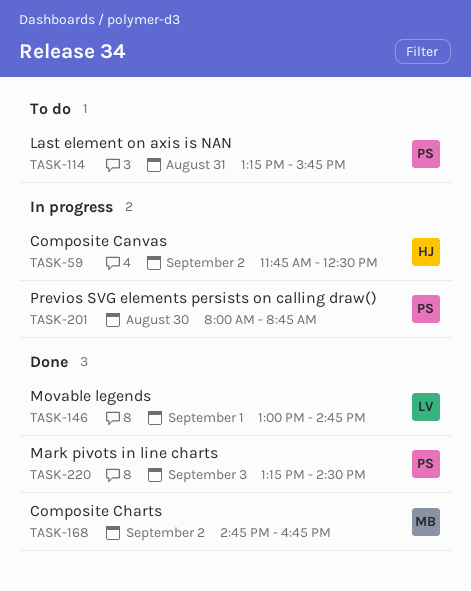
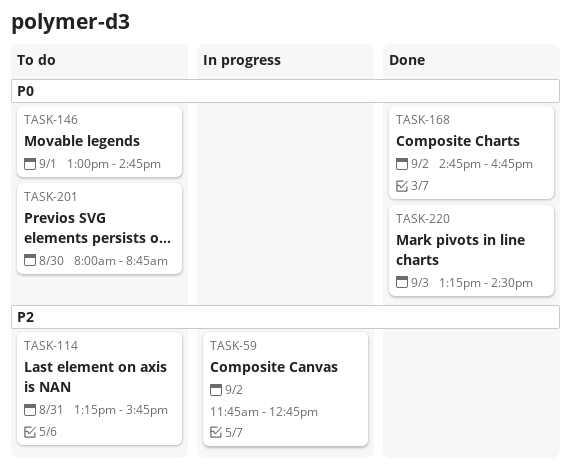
TASK-59, ends: 12:30 -> 12:45
TASK-146, status: Done -> To do
TASK-201, status: In progress -> To do

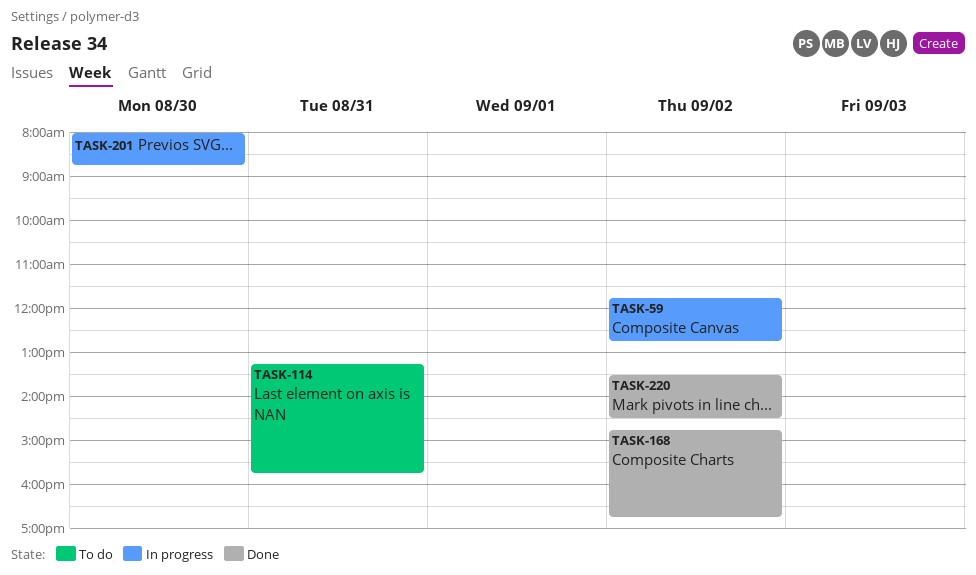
TASK-146: present -> none
TASK-201, status: To do -> In progress
TASK-220, day: Sep 3 -> Sep 2
TASK-220, begins: 13:15 -> 13:30

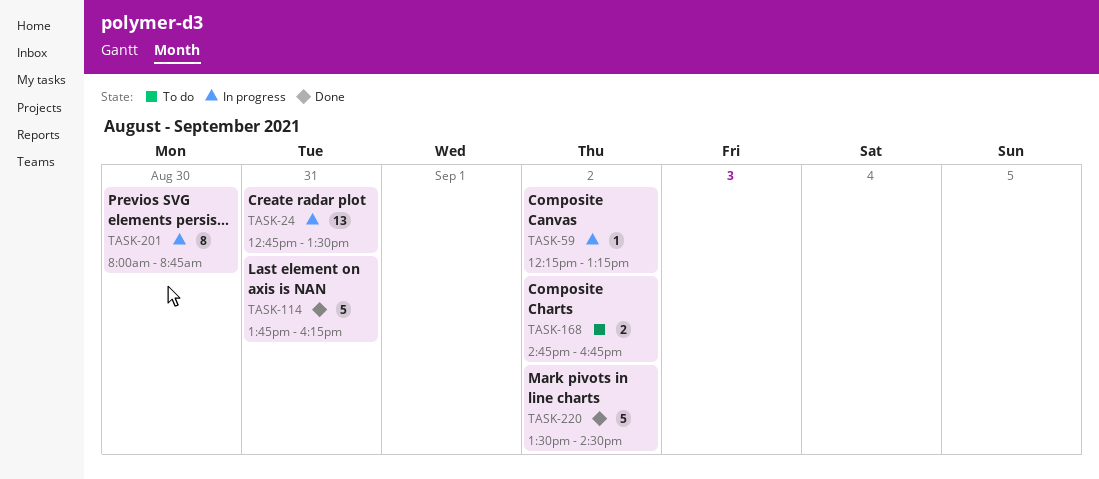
TASK-24: none -> present
TASK-59, begins: 11:45 -> 12:15
TASK-59, ends: 12:45 -> 13:15
TASK-114, status: To do -> Done
TASK-114, begins: 13:15 -> 13:45
TASK-114, ends: 15:45 -> 16:15
TASK-168, status: Done -> To do

